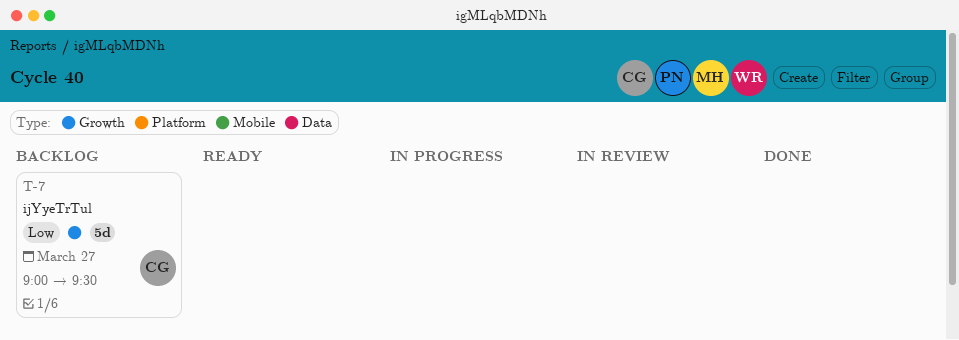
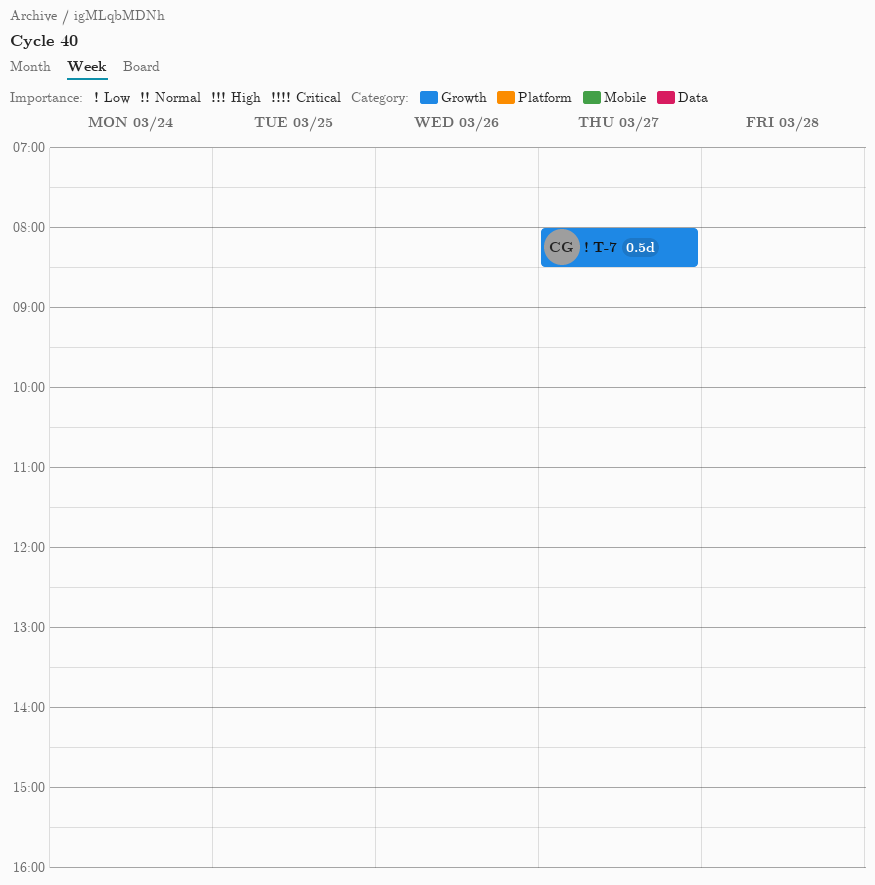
T-7, estimate: 5d -> 0.5d
T-7, begins: 09:00 -> 08:00
T-7, ends: 09:30 -> 08:30

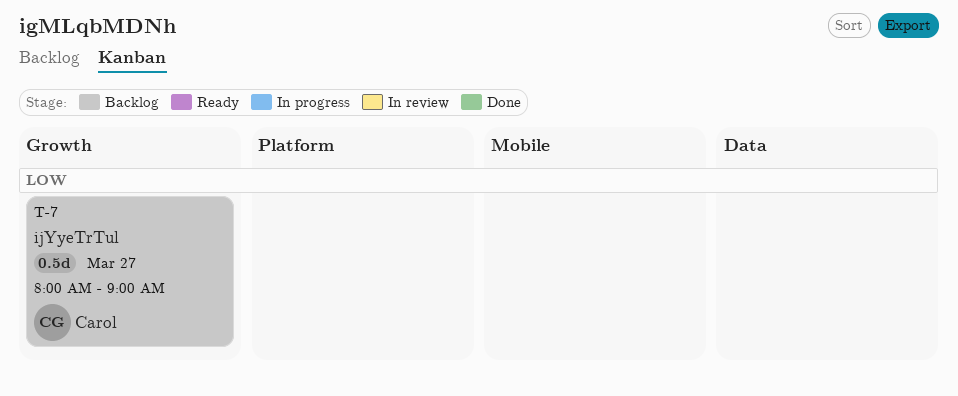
T-7, ends: 08:30 -> 09:00

